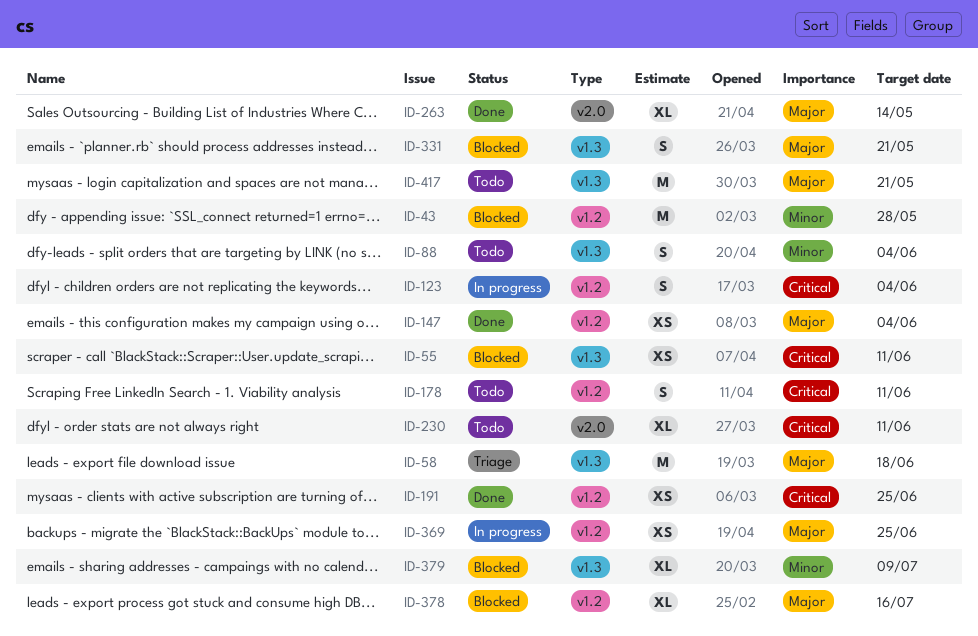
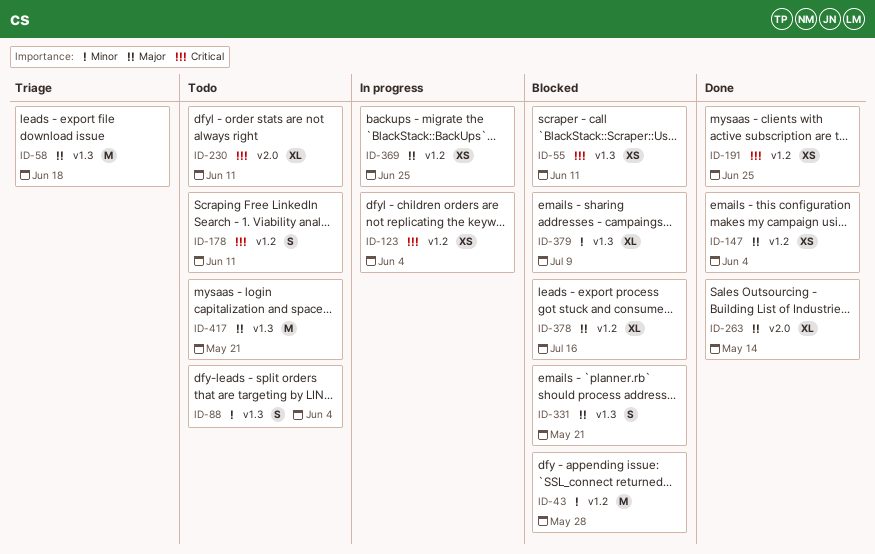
ID-123, estimate: S -> XS

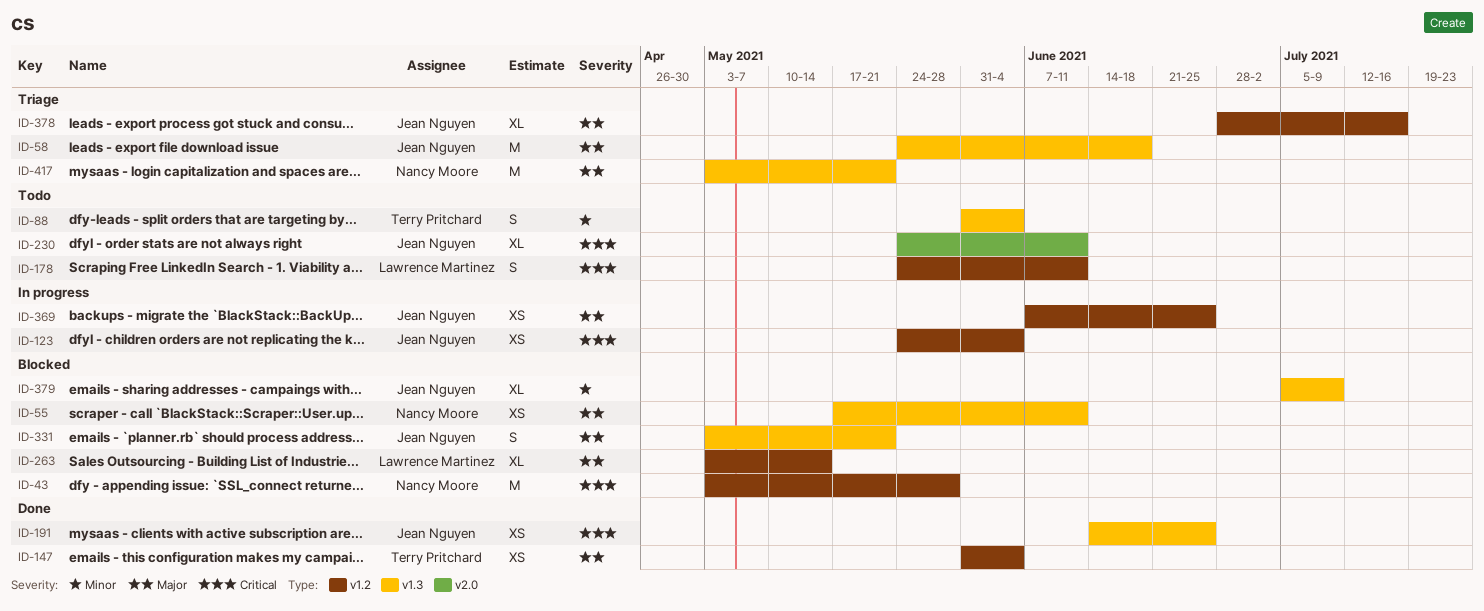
ID-43, priority: Minor -> Critical
ID-55, priority: Critical -> Major
ID-191, label: v1.2 -> v1.3
ID-263, status: Done -> Blocked
ID-263, label: v2.0 -> v1.2
ID-378, status: Blocked -> Triage
ID-417, status: Todo -> Triage

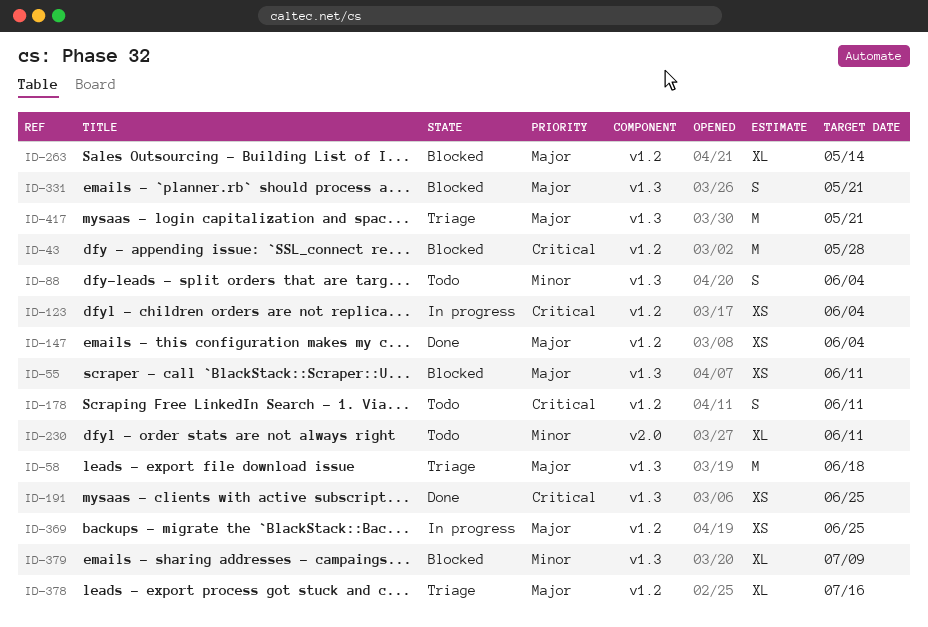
ID-230, priority: Critical -> Minor

